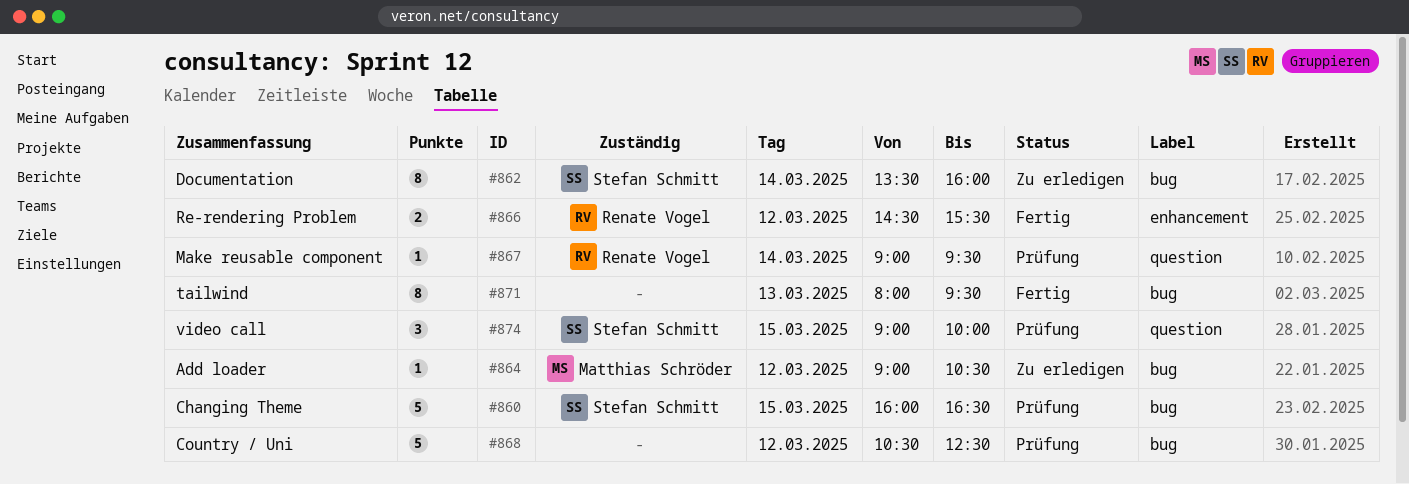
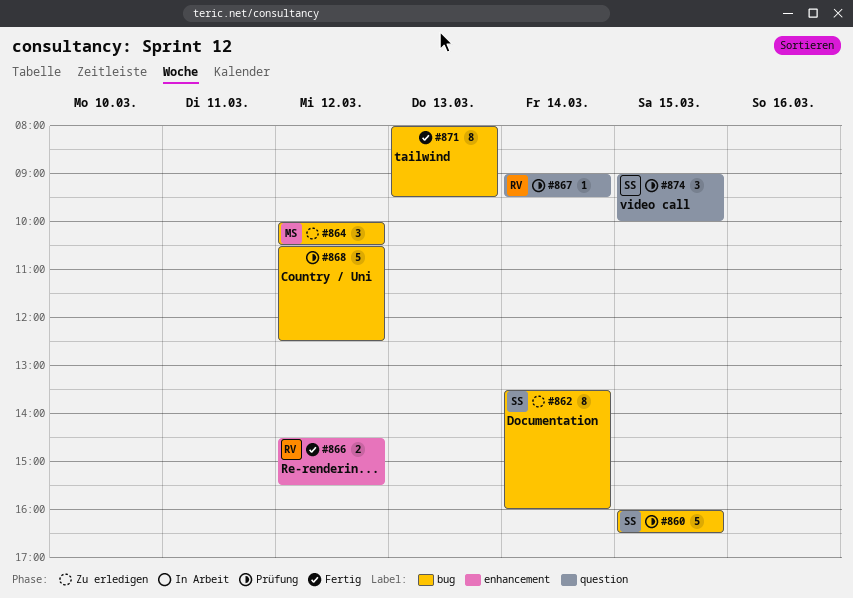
#864, estimate: 1 -> 3
#864, begins: 09:00 -> 10:00

